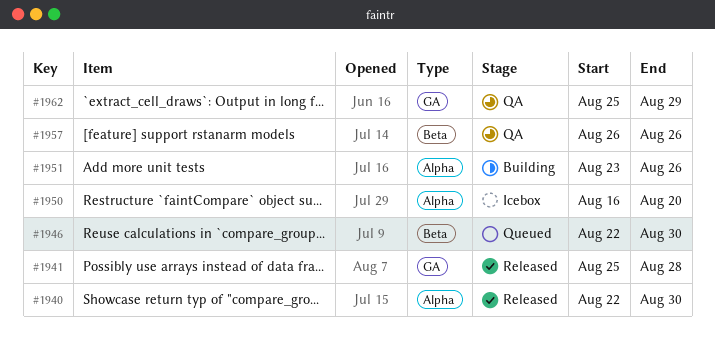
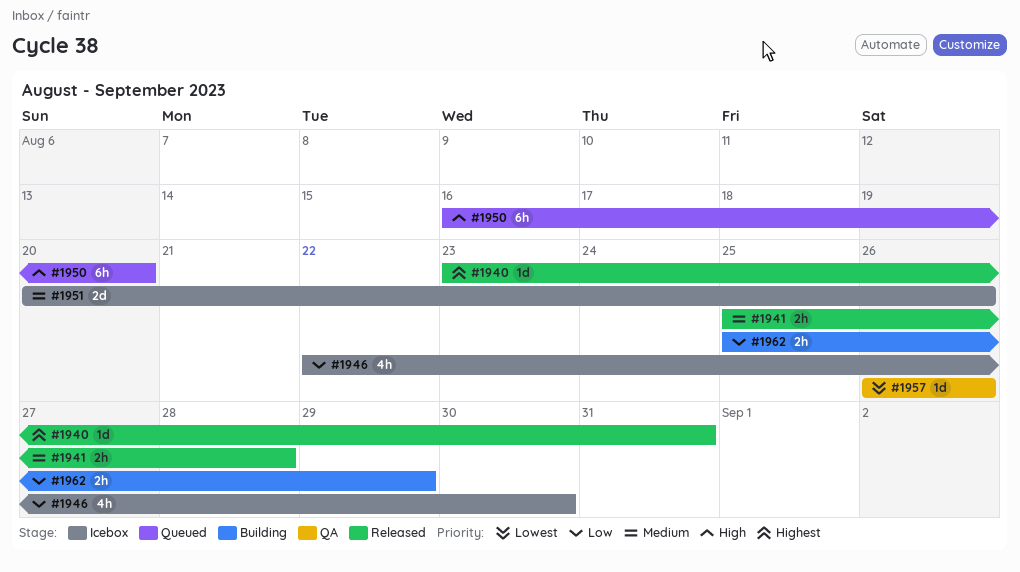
#1940, start: Aug 22 -> Aug 23
#1940, due: Aug 30 -> Aug 31
#1946, status: Queued -> Icebox
#1950, status: Icebox -> Queued
#1951, status: Building -> Icebox
#1951, start: Aug 23 -> Aug 20
#1962, status: QA -> Building

